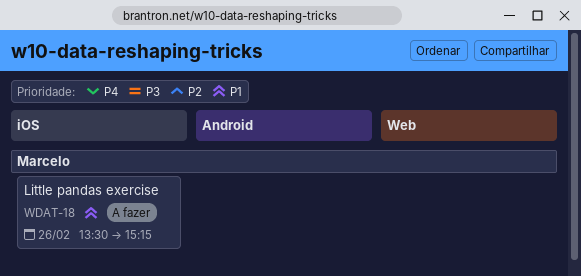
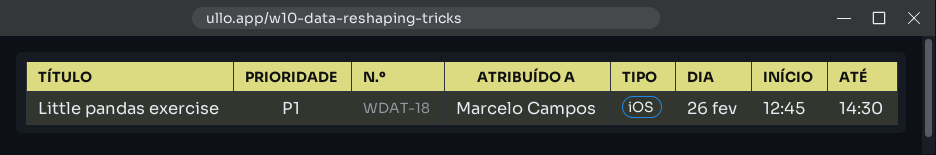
WDAT-18, begins: 13:30 -> 12:45
WDAT-18, ends: 15:15 -> 14:30

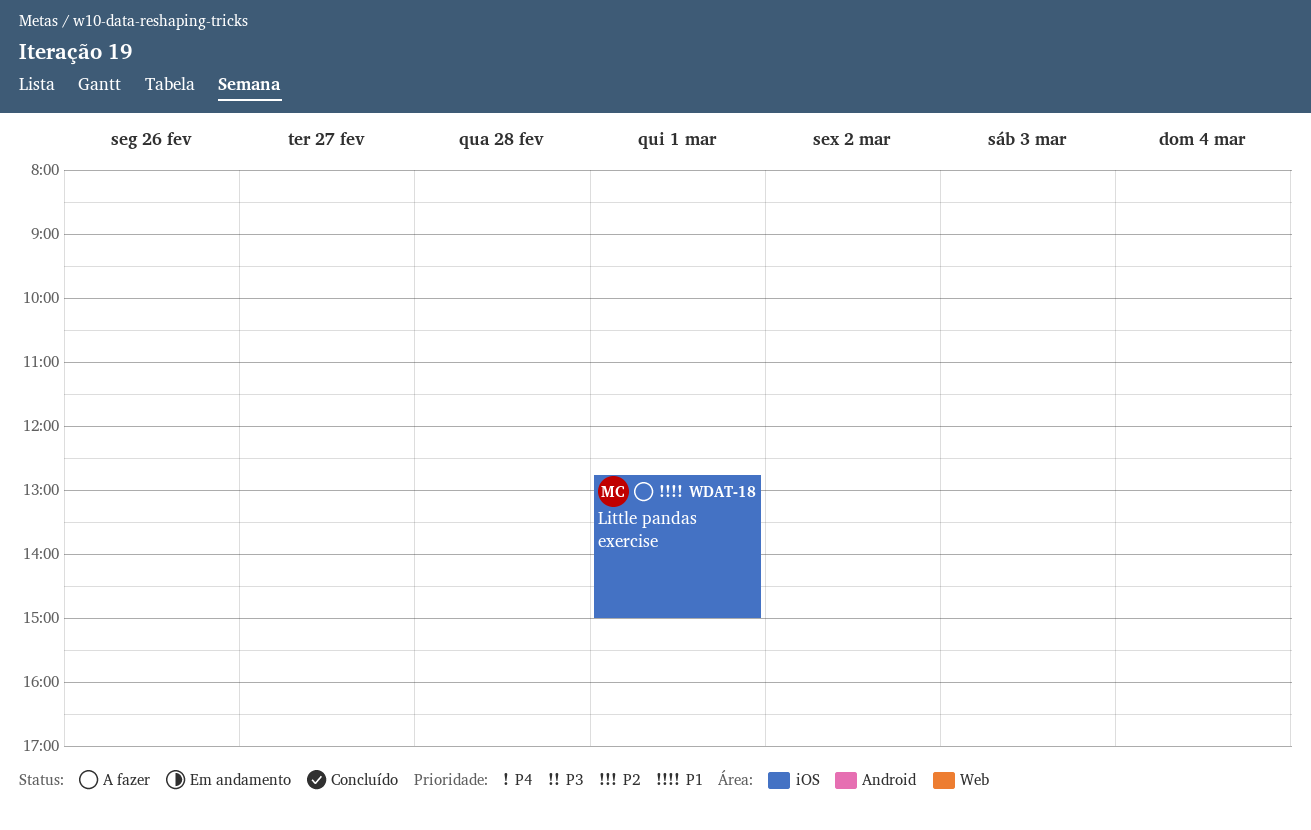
WDAT-18, day: Feb 26 -> Mar 1
WDAT-18, ends: 14:30 -> 15:00

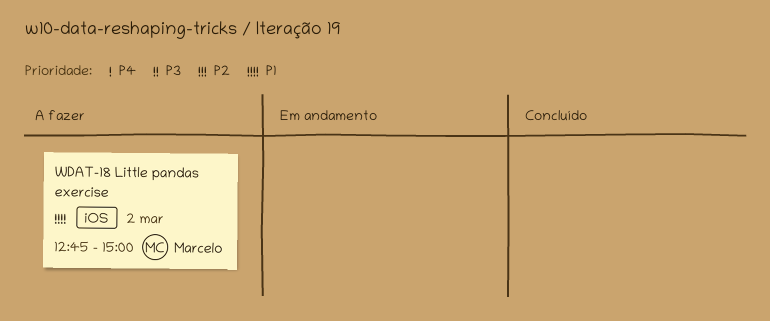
WDAT-18, day: Mar 1 -> Mar 2

